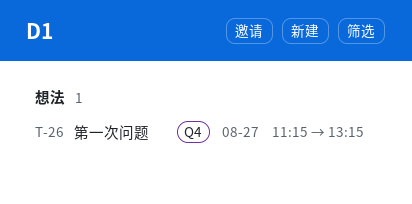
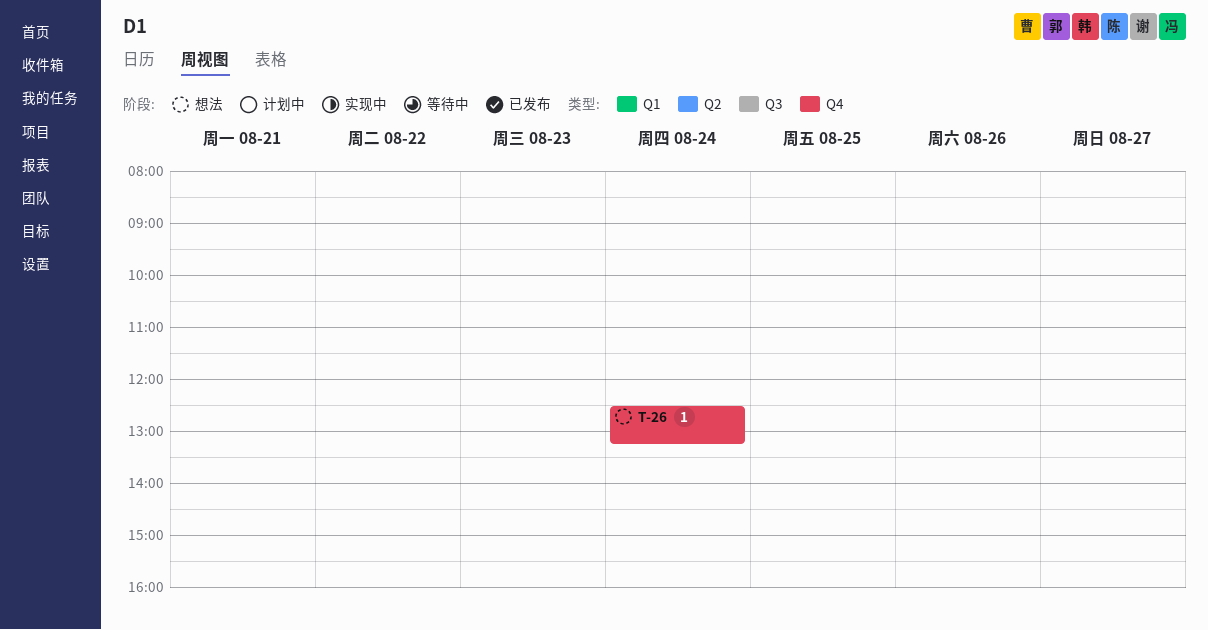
T-26, day: Aug 27 -> Aug 24
T-26, begins: 11:15 -> 12:30

